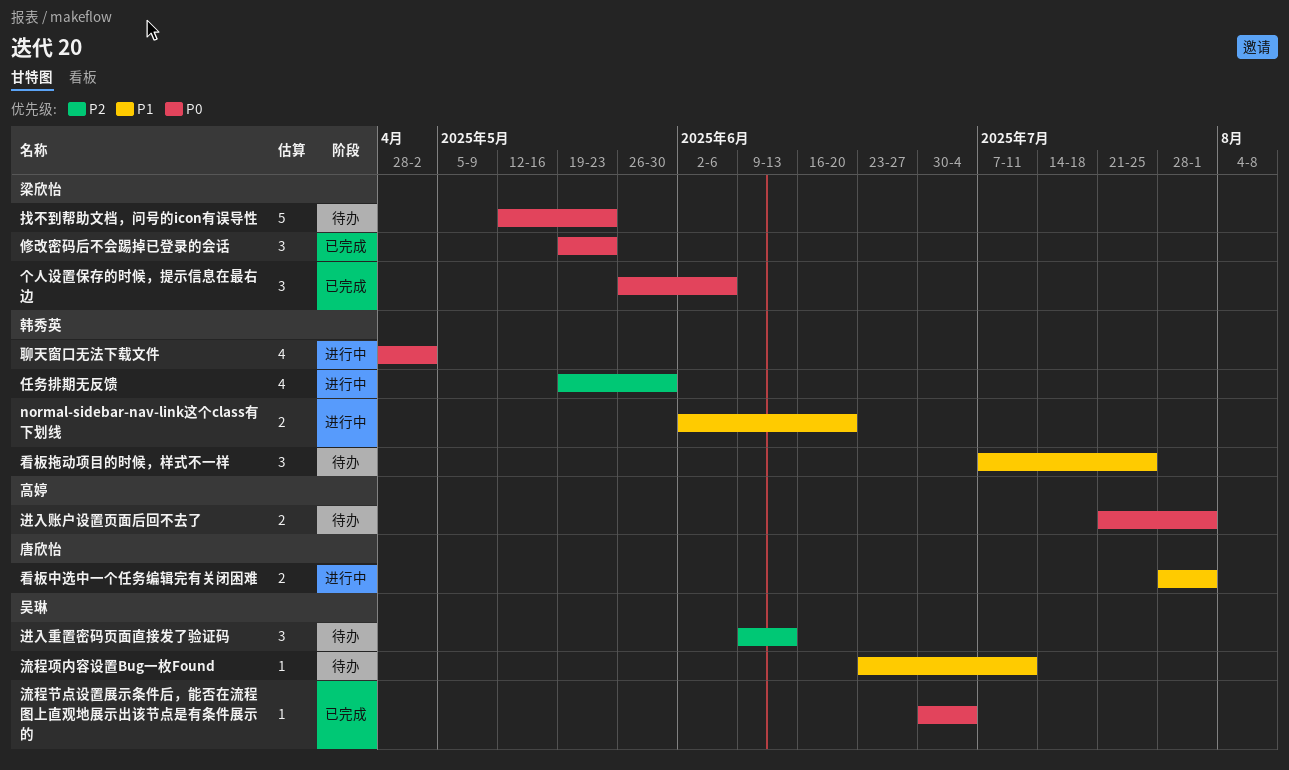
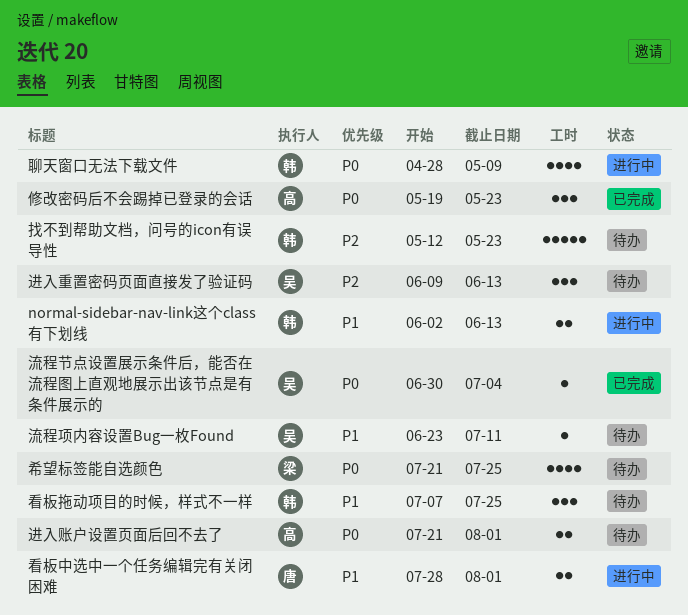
normal-sidebar-nav-link这个class有下划线, due: Jun 20 -> Jun 13
个人设置保存的时候，提示信息在最右边: present -> none
任务排期无反馈: present -> none
修改密码后不会踢掉已登录的会话, owner: 梁欣怡 -> 高婷
希望标签能自选颜色: none -> present
找不到帮助文档，问号的icon有误导性, owner: 梁欣怡 -> 韩秀英
找不到帮助文档，问号的icon有误导性, priority: P0 -> P2
聊天窗口无法下载文件, due: May 2 -> May 9

